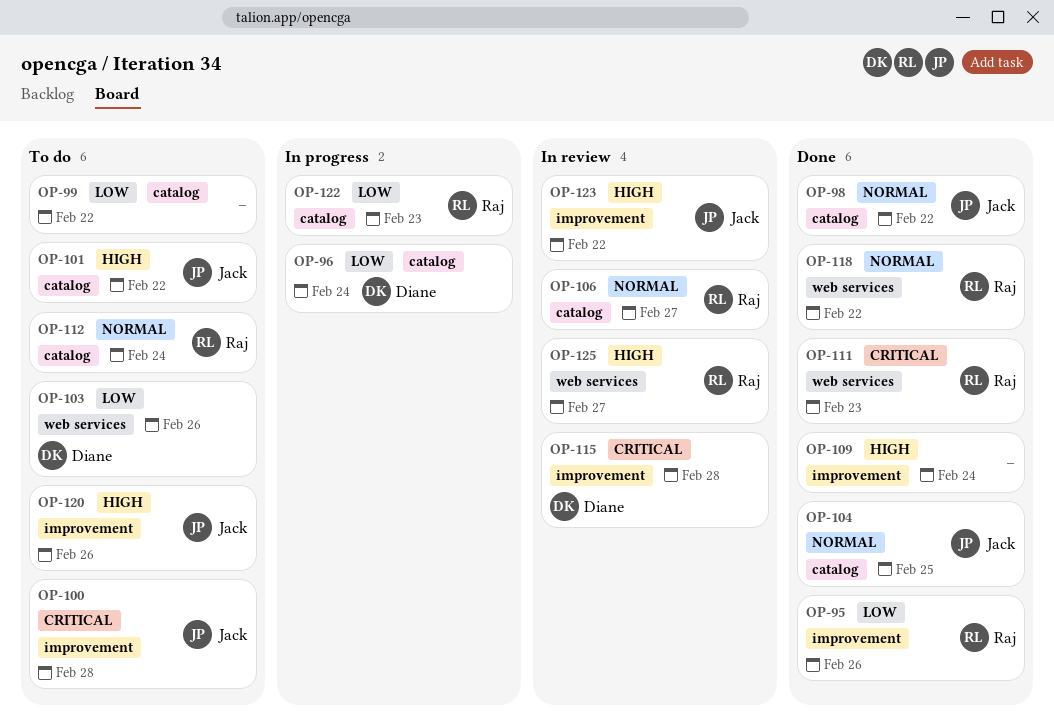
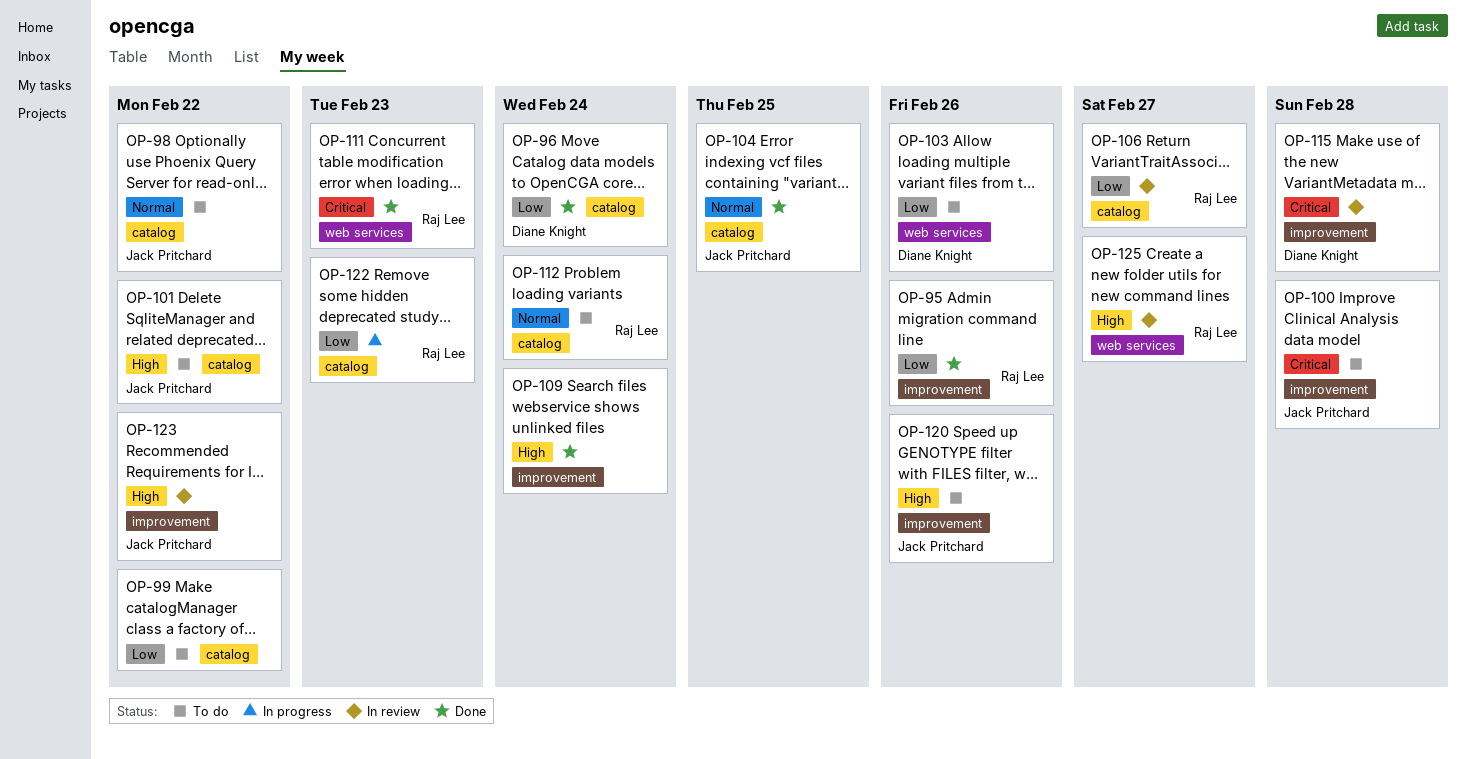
OP-96, status: In progress -> Done
OP-98, status: Done -> To do
OP-106, priority: Normal -> Low
OP-118: present -> none

